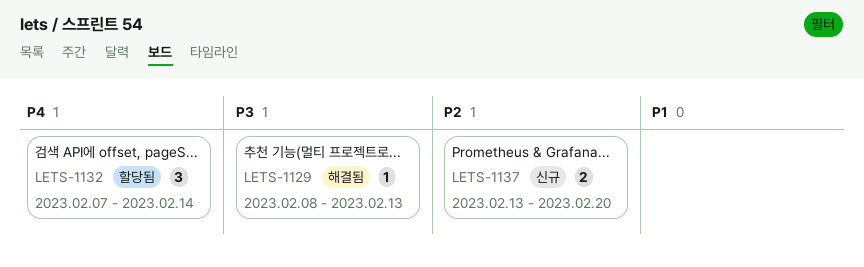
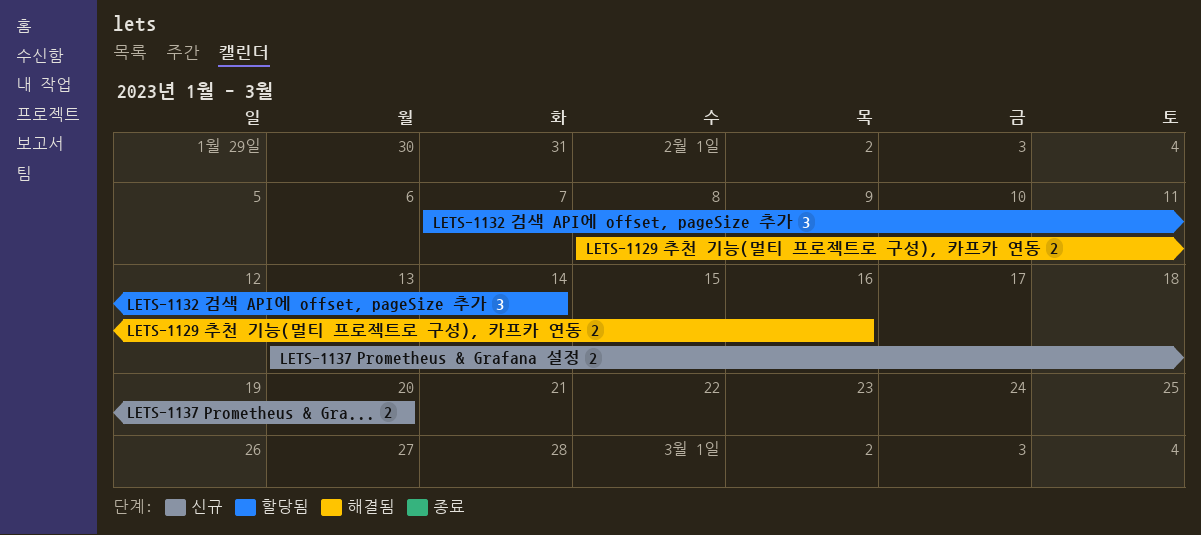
LETS-1129, estimate: 1 -> 2
LETS-1129, due: Feb 13 -> Feb 16

